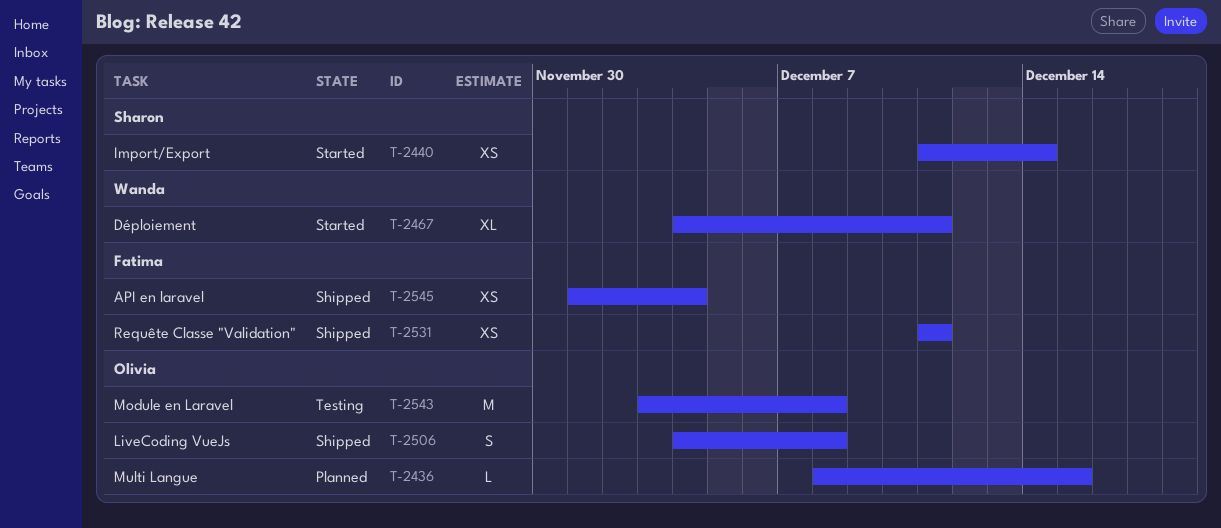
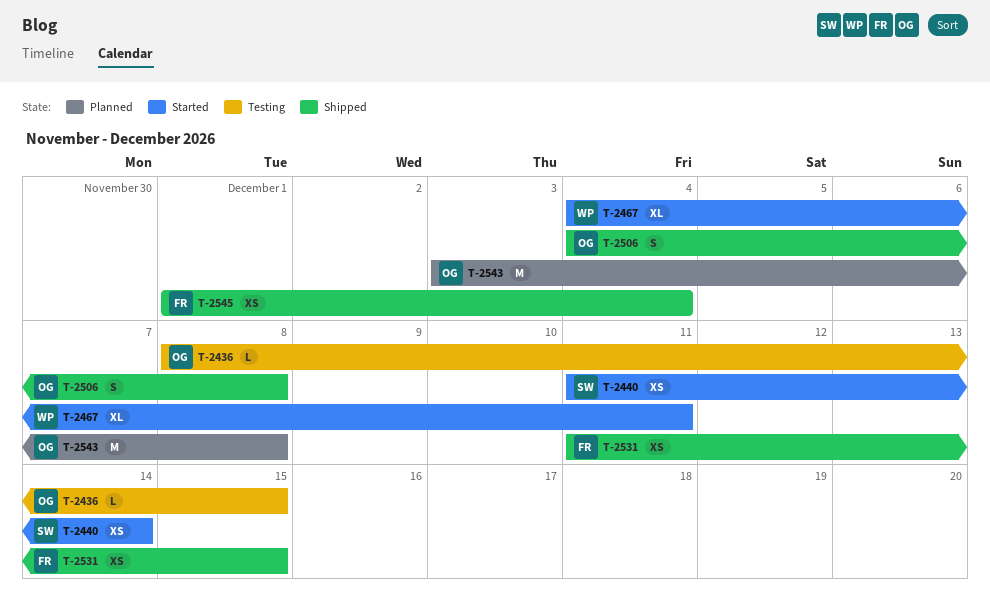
T-2436, status: Planned -> Testing
T-2531, due: Dec 11 -> Dec 15
T-2543, status: Testing -> Planned

